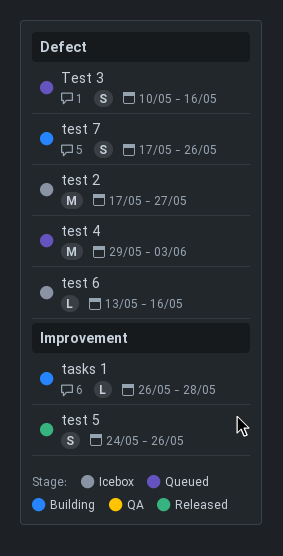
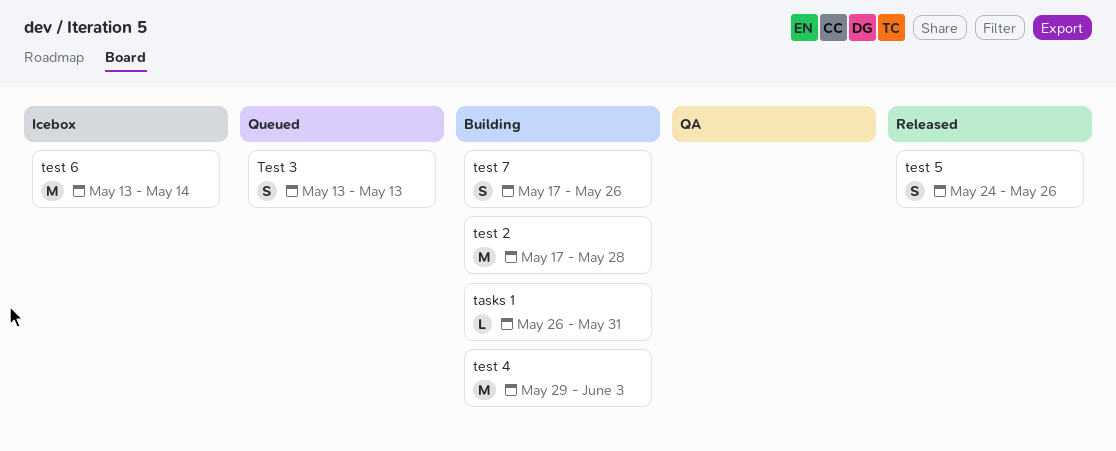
tasks 1, due: May 28 -> May 31
test 2, status: Icebox -> Building
test 2, due: May 27 -> May 28
Test 3, start: May 10 -> May 13
Test 3, due: May 16 -> May 13
test 4, status: Queued -> Building
test 6, estimate: L -> M
test 6, due: May 16 -> May 14

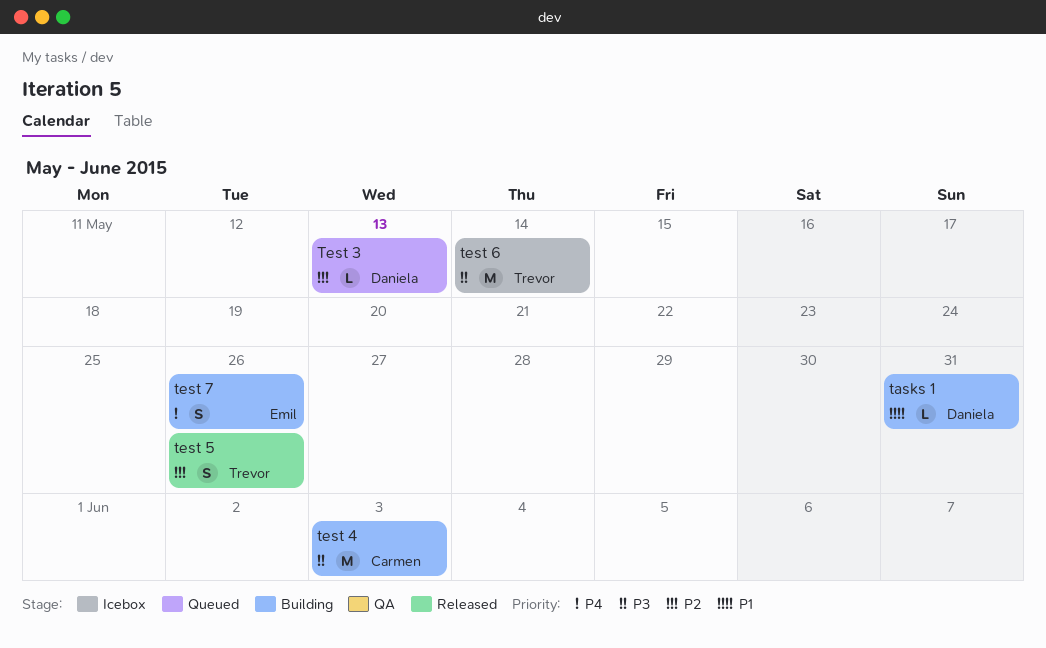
test 2: present -> none
Test 3, estimate: S -> L

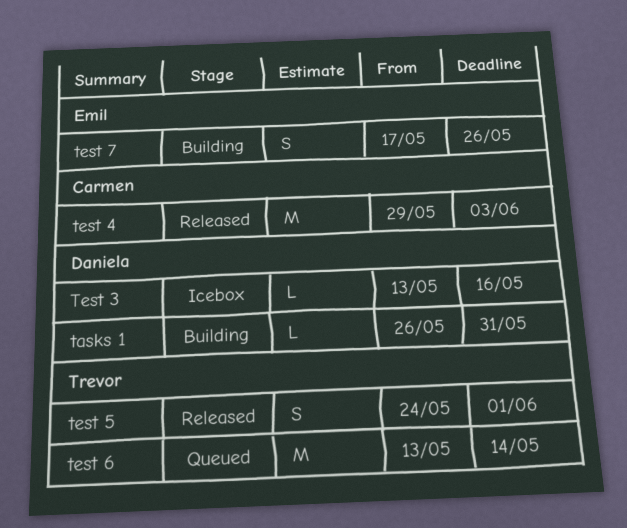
Test 3, status: Queued -> Icebox
Test 3, due: May 13 -> May 16
test 4, status: Building -> Released
test 5, due: May 26 -> Jun 1
test 6, status: Icebox -> Queued

